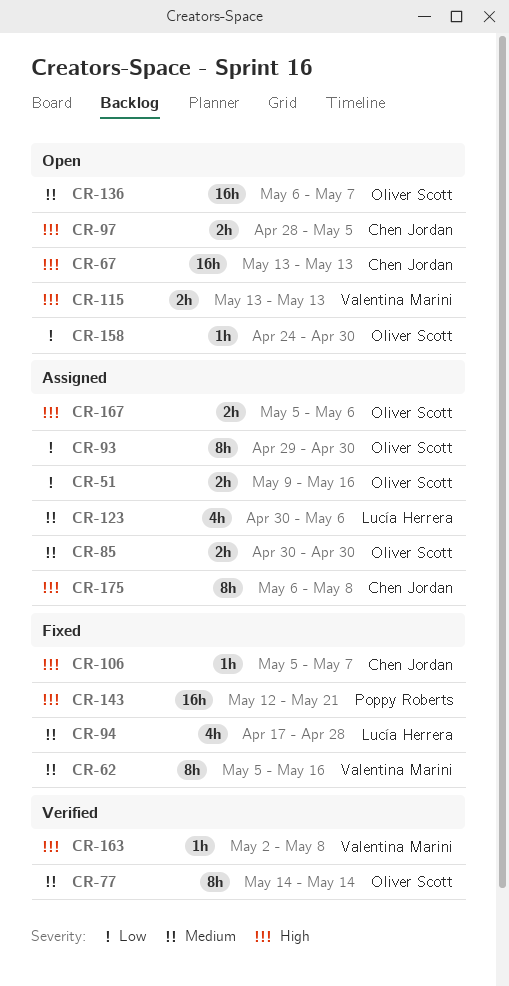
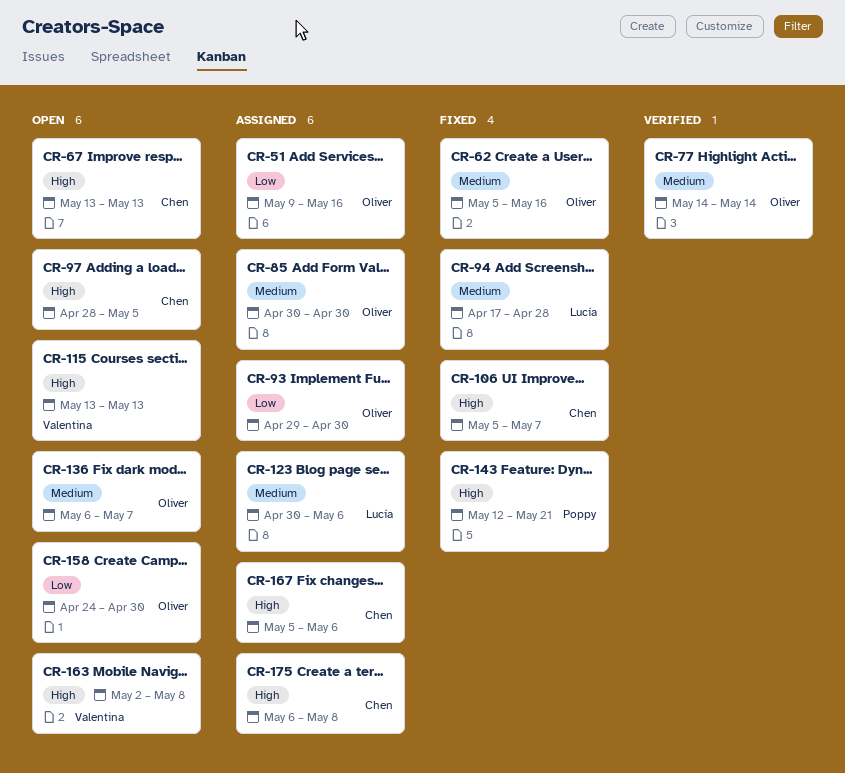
CR-62, owner: Valentina Marini -> Oliver Scott
CR-163, status: Verified -> Open
CR-167, owner: Oliver Scott -> Chen Jordan

